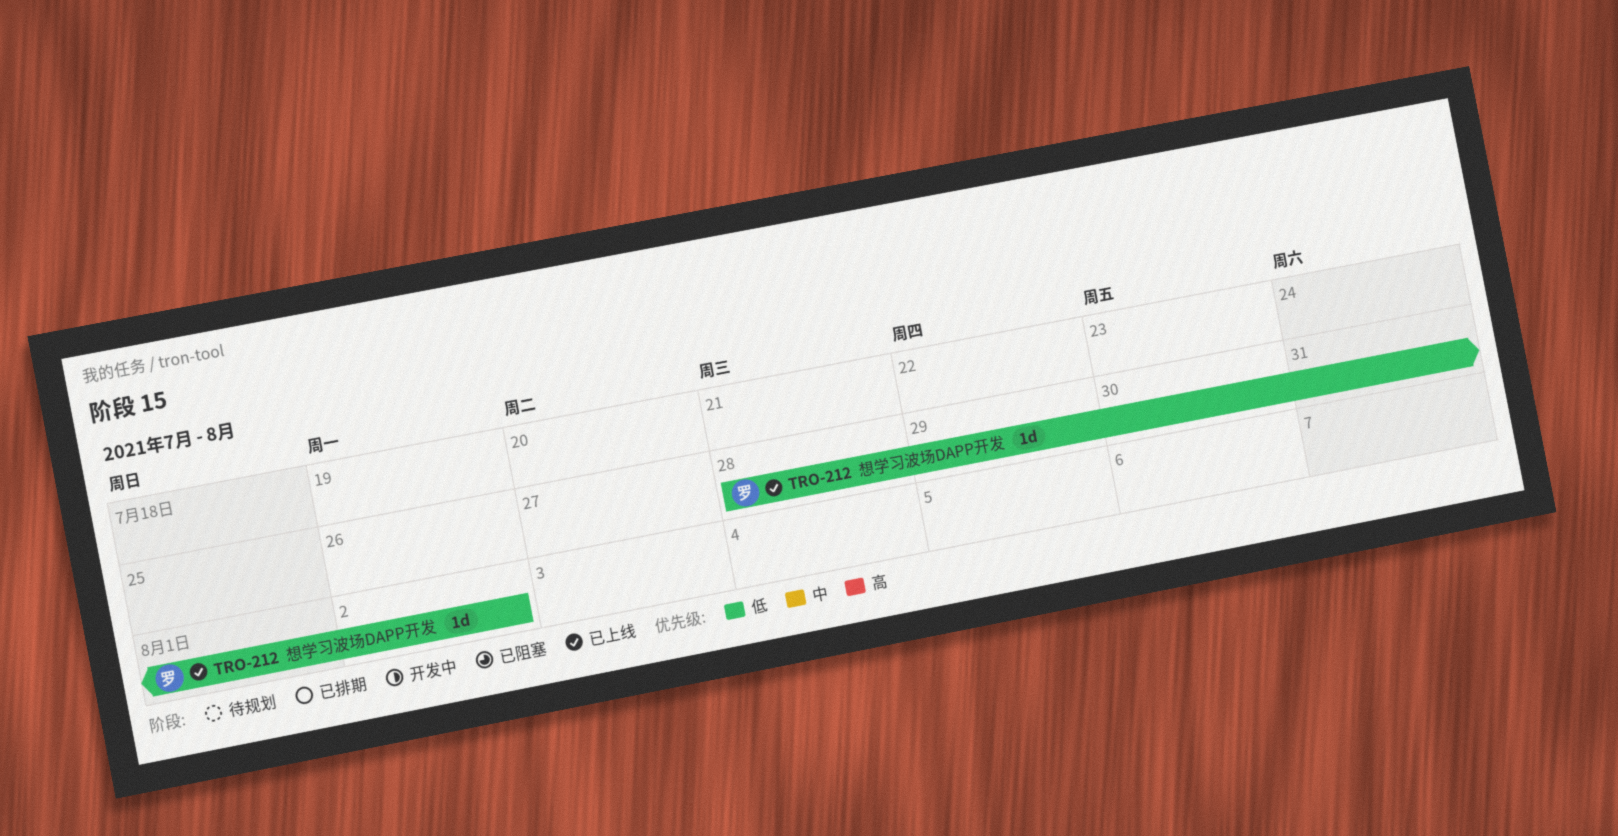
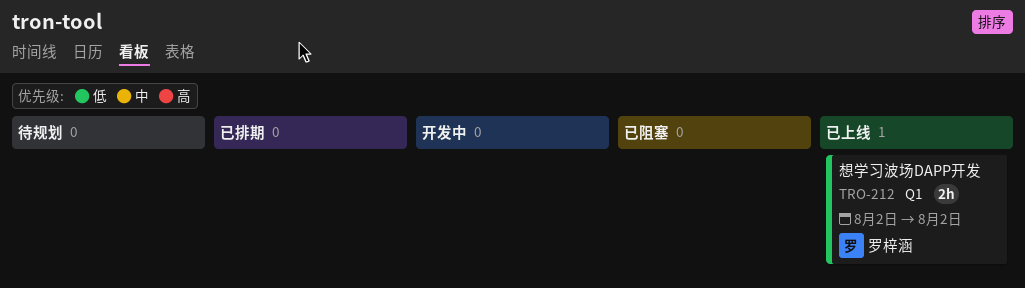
TRO-212, estimate: 1d -> 2h
TRO-212, start: Jul 28 -> Aug 2

